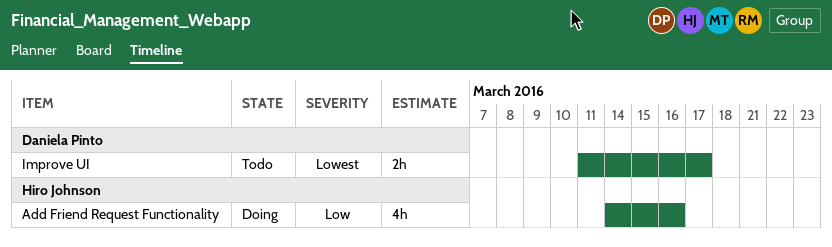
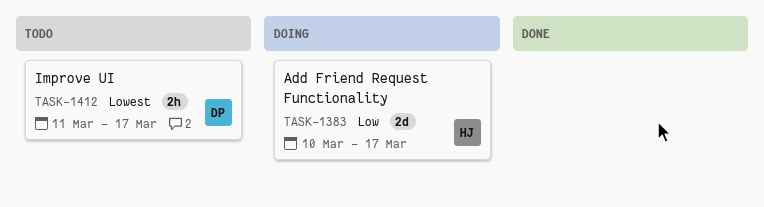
Add Friend Request Functionality, estimate: 4h -> 2d
Add Friend Request Functionality, start: Mar 14 -> Mar 10
Add Friend Request Functionality, due: Mar 16 -> Mar 17

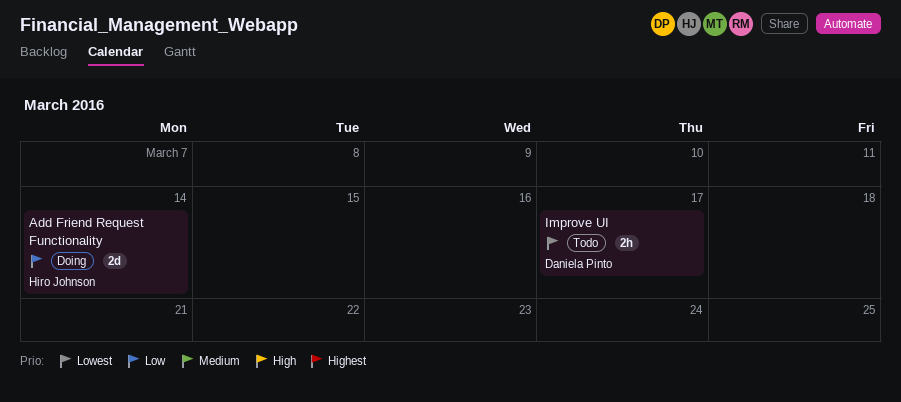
Add Friend Request Functionality, due: Mar 17 -> Mar 14

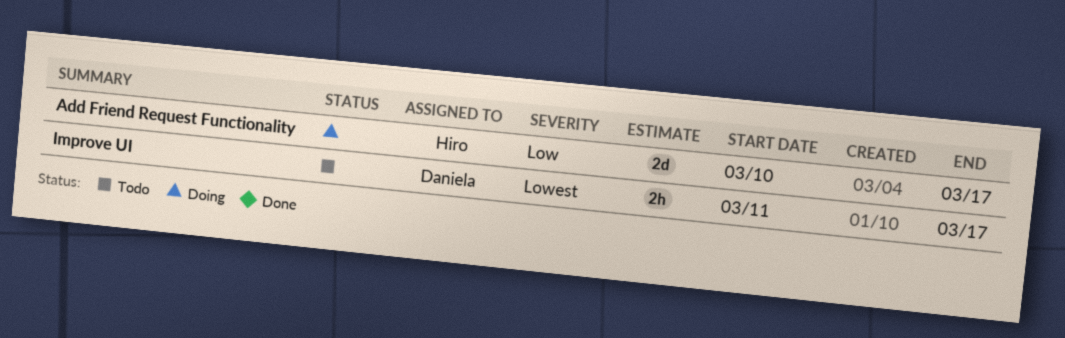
Add Friend Request Functionality, due: Mar 14 -> Mar 17

